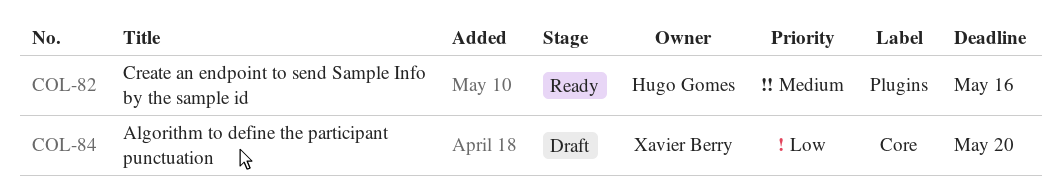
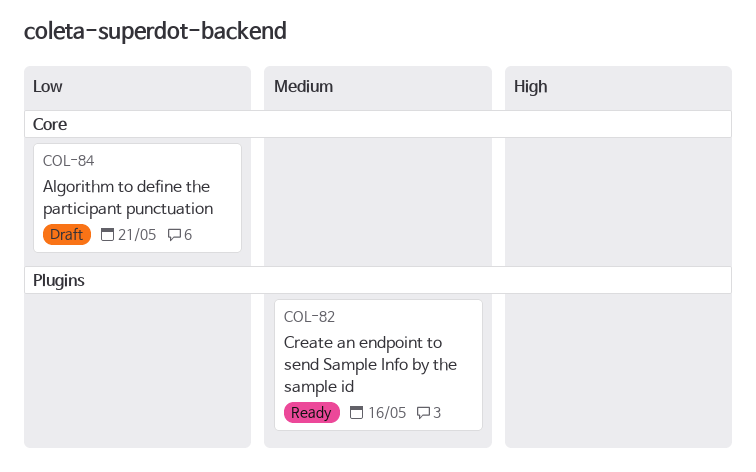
COL-84, due: May 20 -> May 21

